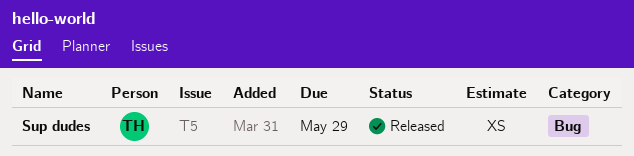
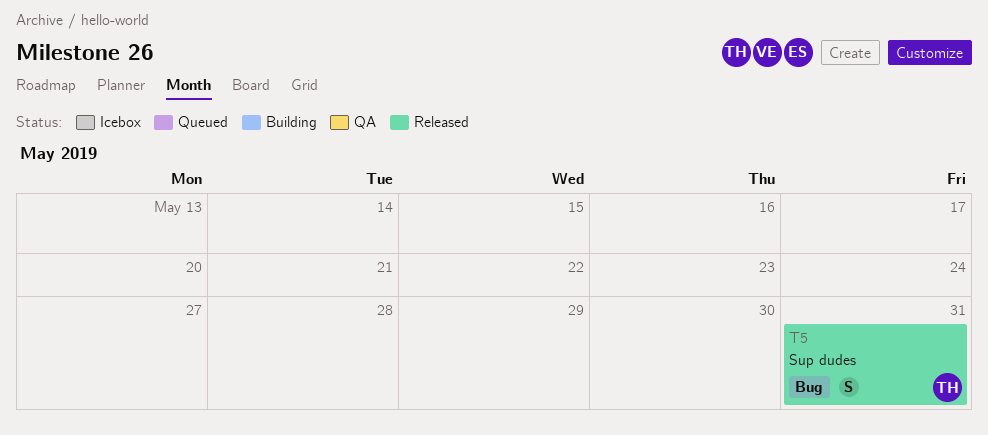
T5, estimate: XS -> S
T5, due: May 29 -> May 31

